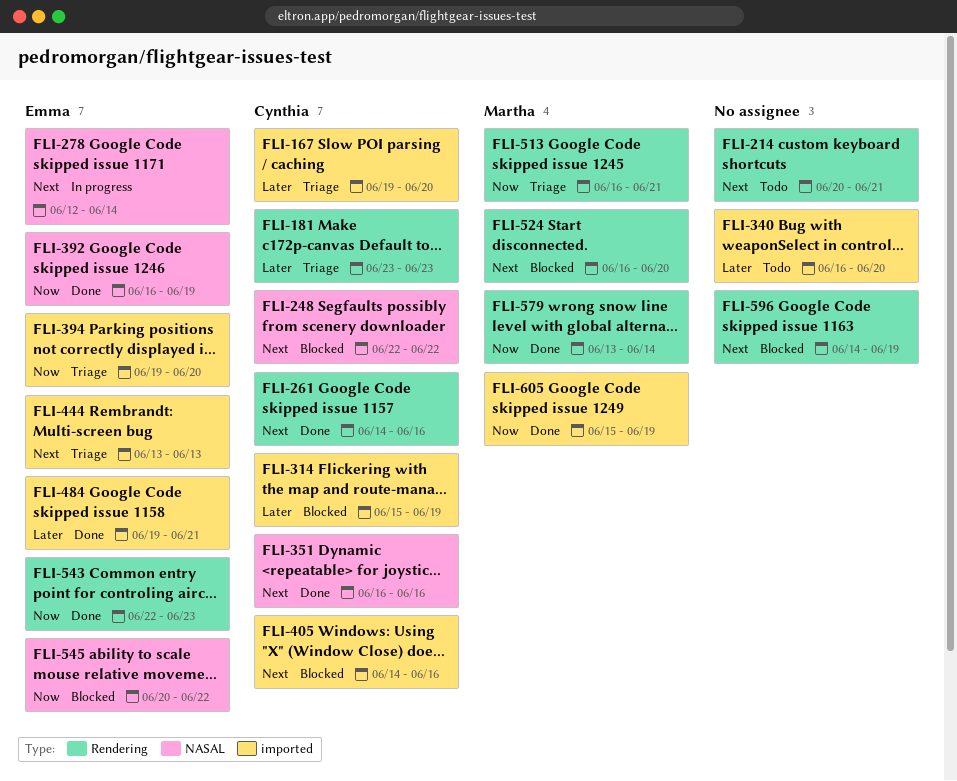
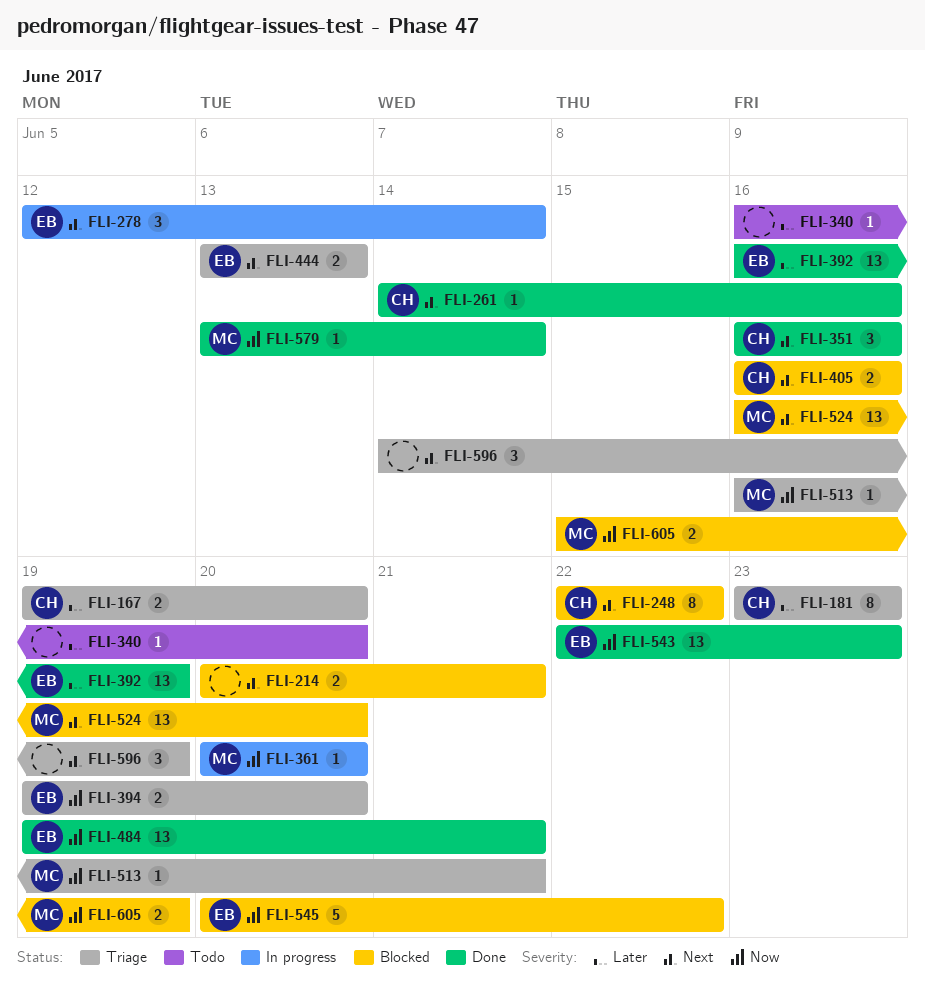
FLI-214, status: Todo -> Blocked
FLI-314: present -> none
FLI-361: none -> present
FLI-392, priority: Now -> Later
FLI-405, start: Jun 14 -> Jun 16
FLI-484, priority: Later -> Now
FLI-596, status: Blocked -> Triage
FLI-605, status: Done -> Blocked

